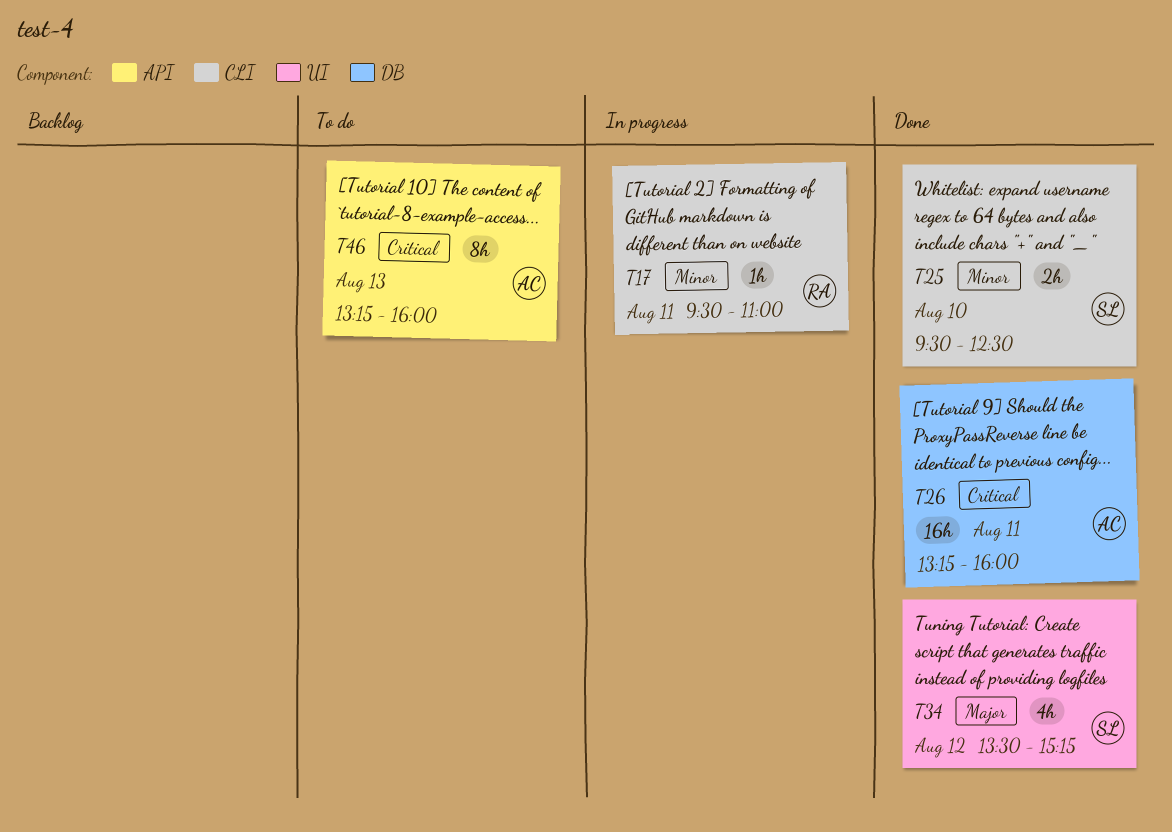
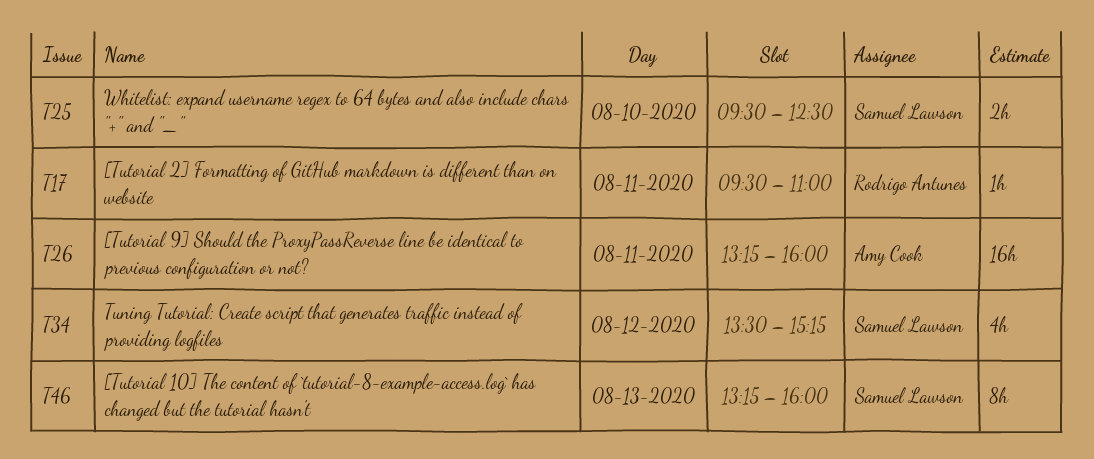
T46, owner: Amy Cook -> Samuel Lawson

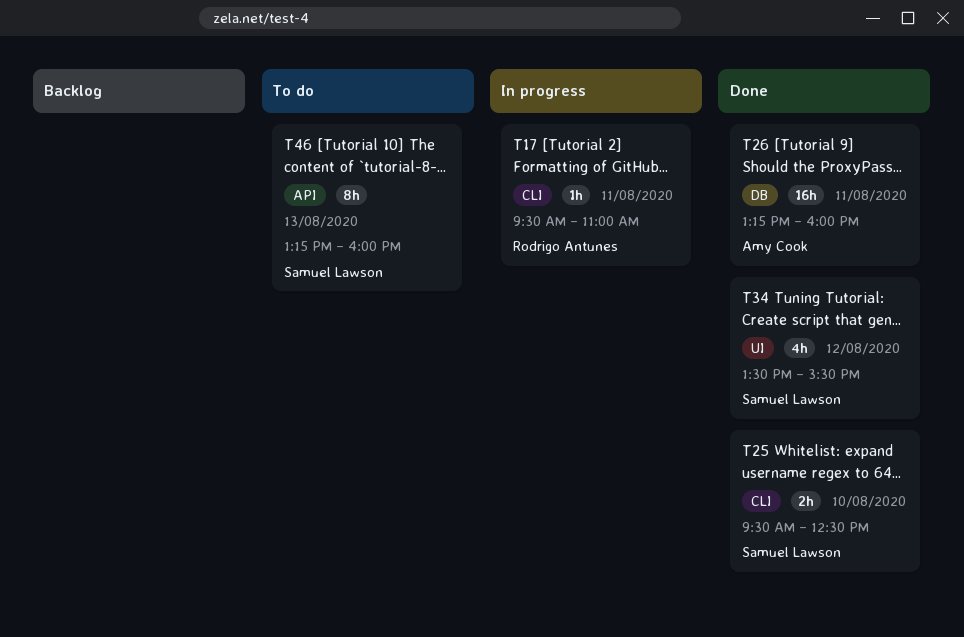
T34, ends: 15:15 -> 15:30

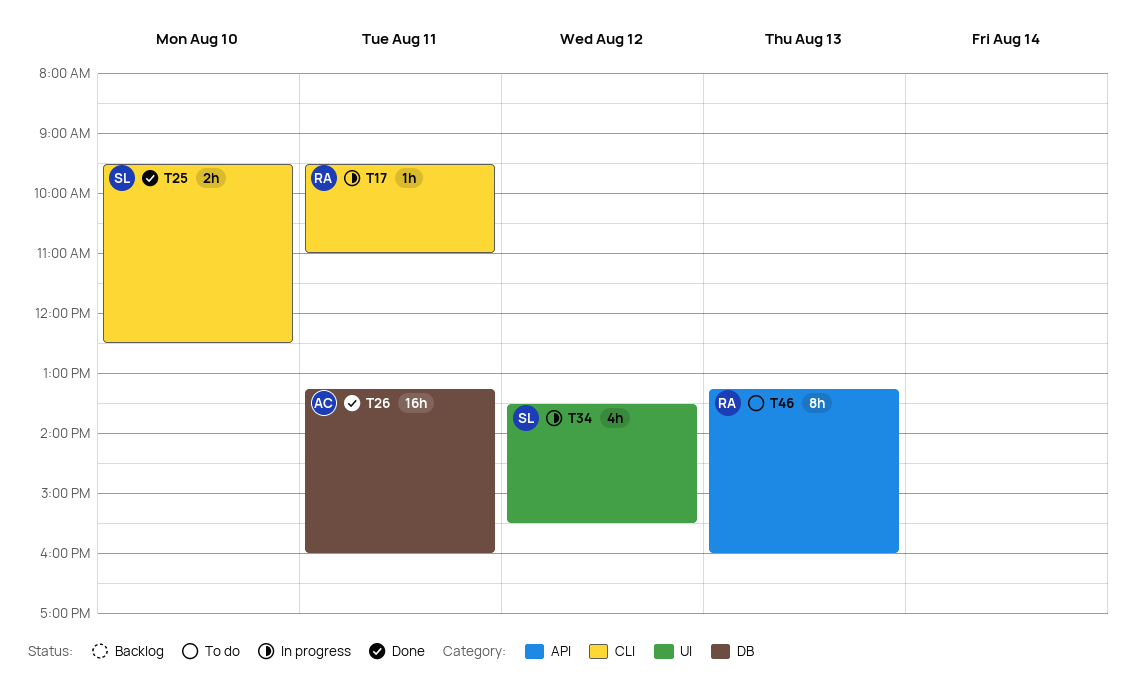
T34, status: Done -> In progress
T46, owner: Samuel Lawson -> Rodrigo Antunes

